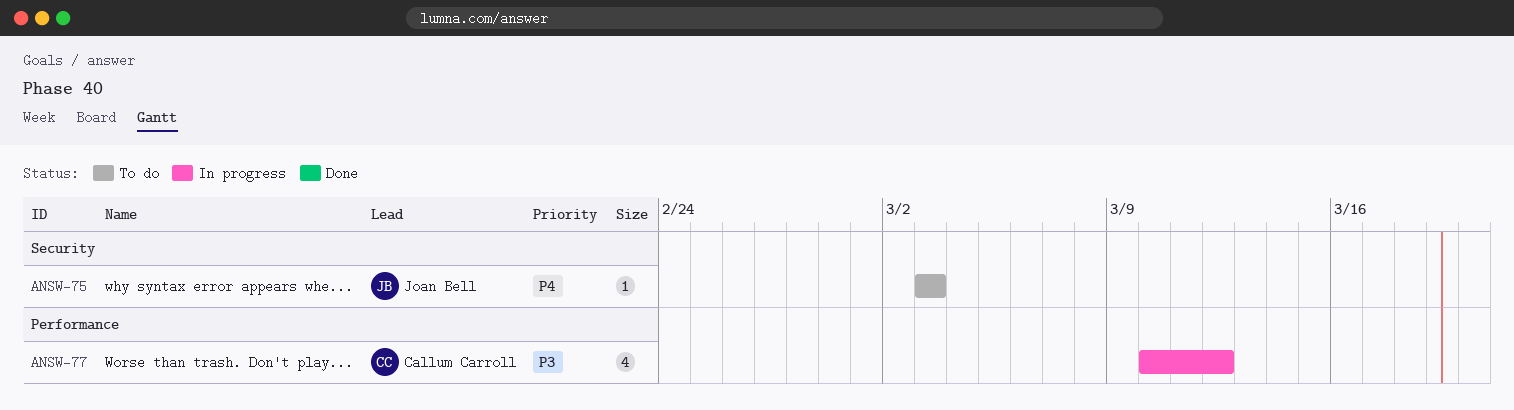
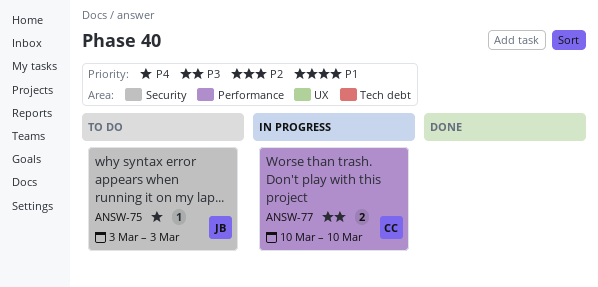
ANSW-77, estimate: 4 -> 2
ANSW-77, due: Mar 12 -> Mar 10

